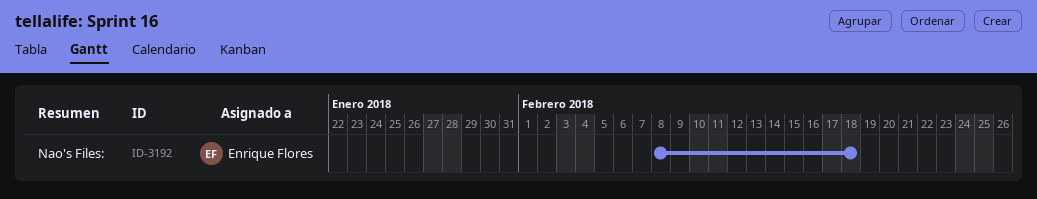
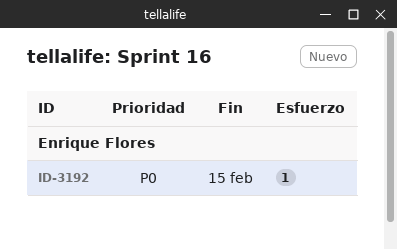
ID-3192, due: Feb 18 -> Feb 15

